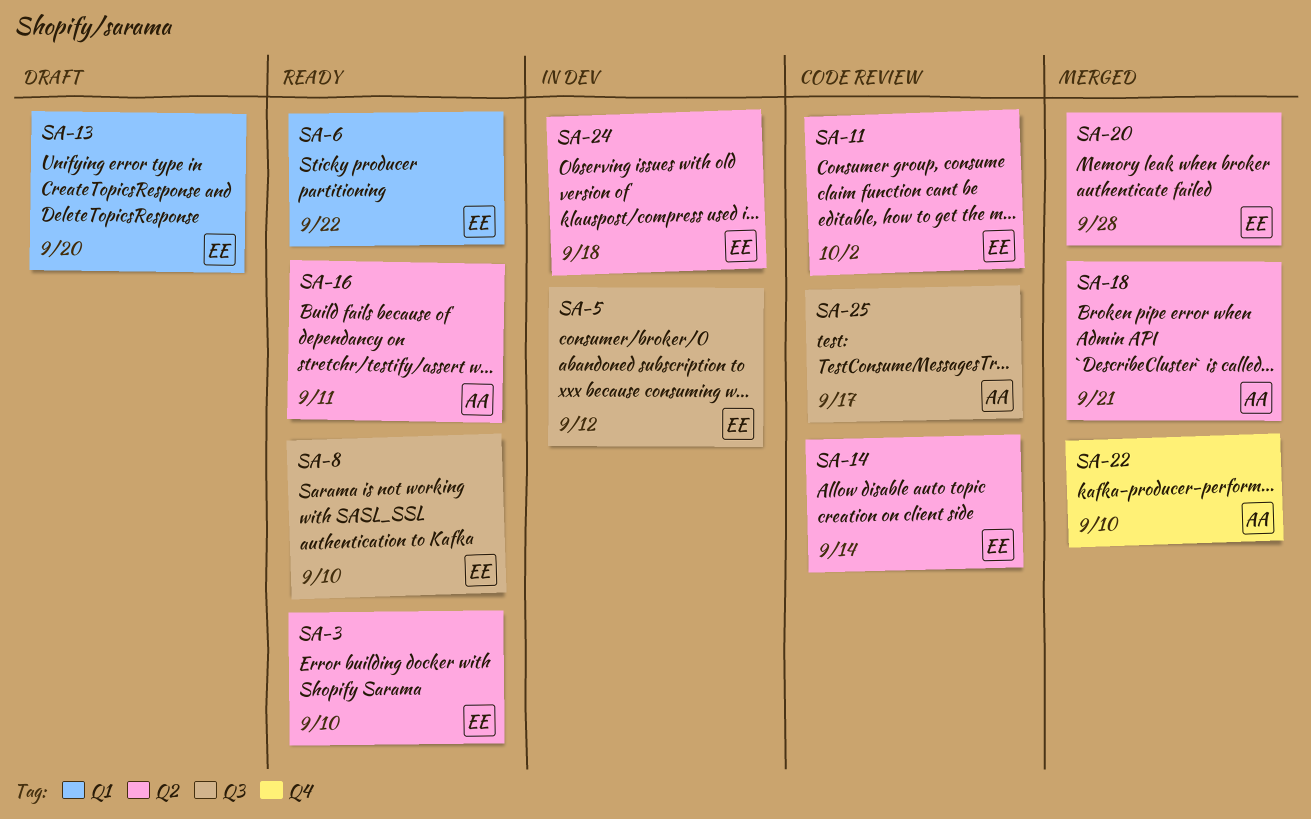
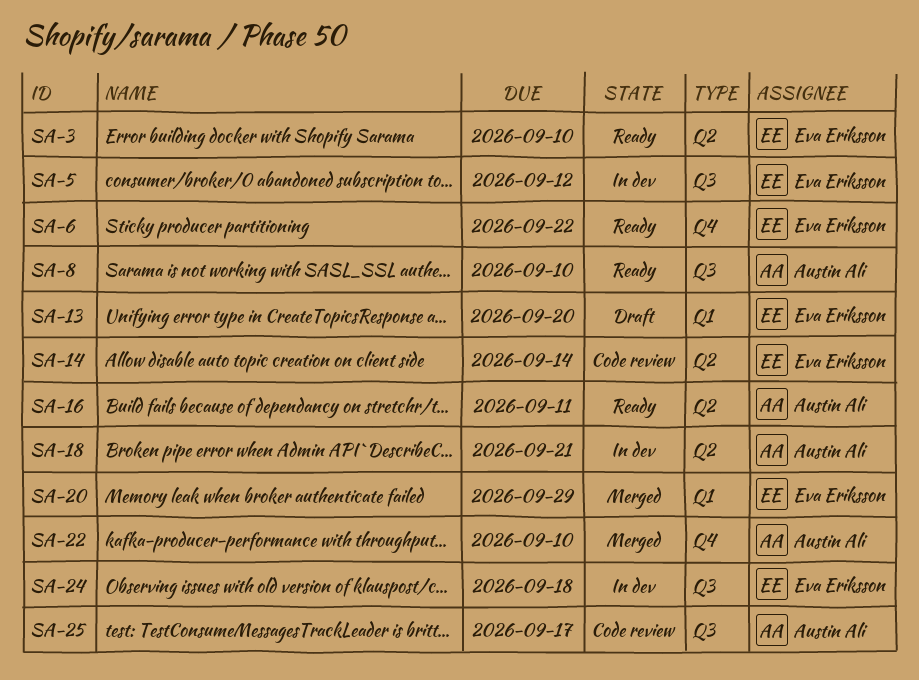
SA-6, label: Q1 -> Q4
SA-8, owner: Eva Eriksson -> Austin Ali
SA-11: present -> none
SA-18, status: Merged -> In dev
SA-20, label: Q2 -> Q1
SA-20, due: Sep 28 -> Sep 29
SA-24, label: Q2 -> Q3

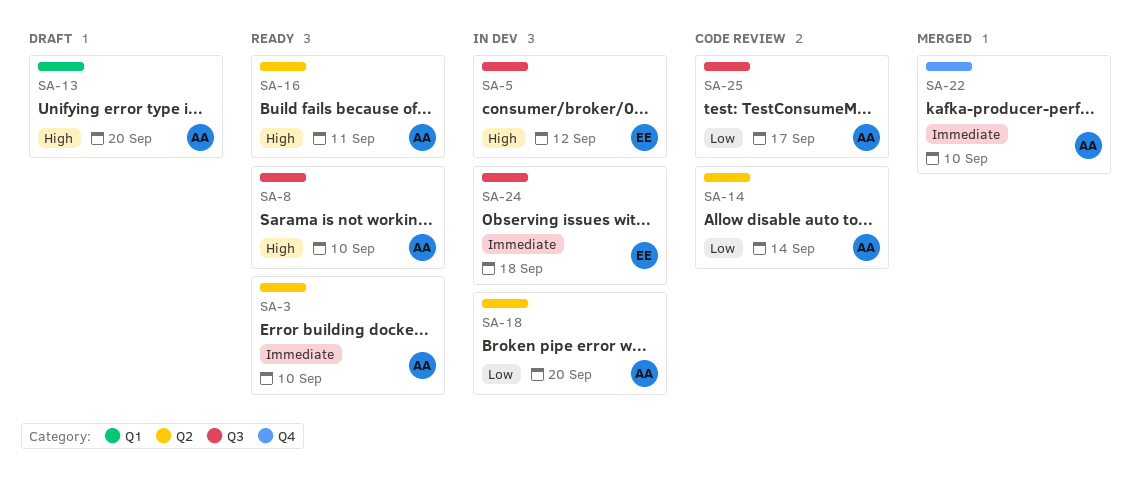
SA-3, owner: Eva Eriksson -> Austin Ali
SA-6: present -> none
SA-13, owner: Eva Eriksson -> Austin Ali
SA-14, owner: Eva Eriksson -> Austin Ali
SA-18, due: Sep 21 -> Sep 20
SA-20: present -> none

